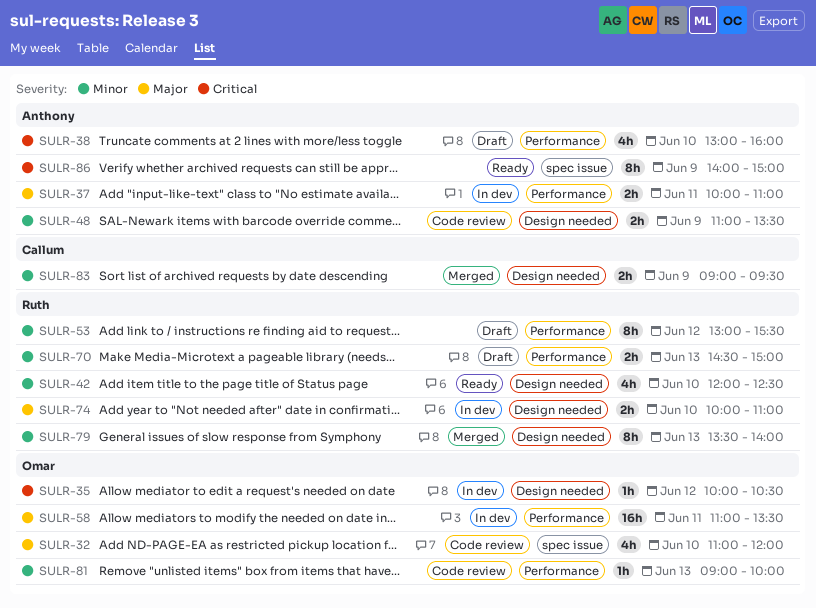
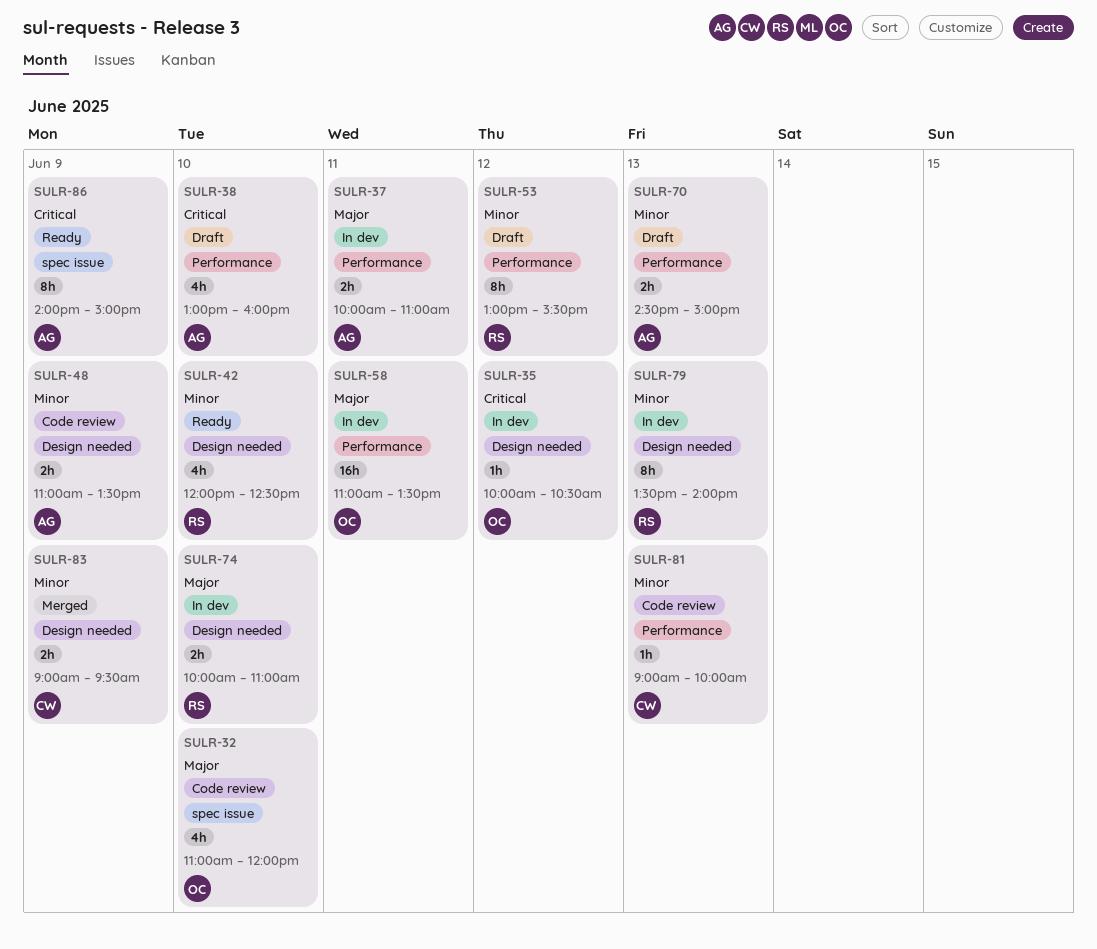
SULR-70, owner: Ruth -> Anthony
SULR-79, status: Merged -> In dev
SULR-81, owner: Omar -> Callum

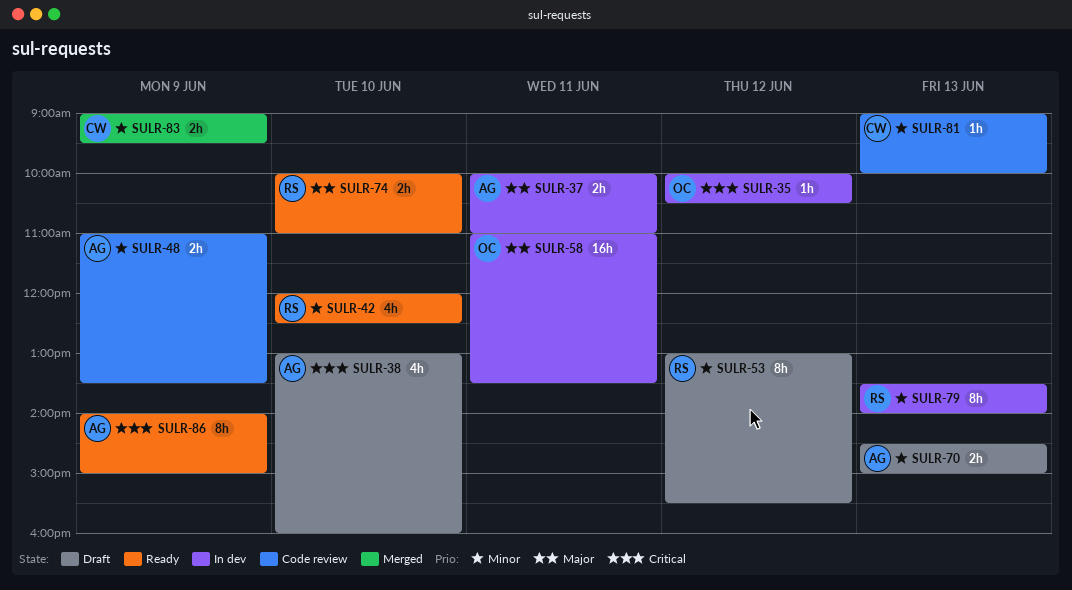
SULR-32: present -> none
SULR-74, status: In dev -> Ready

